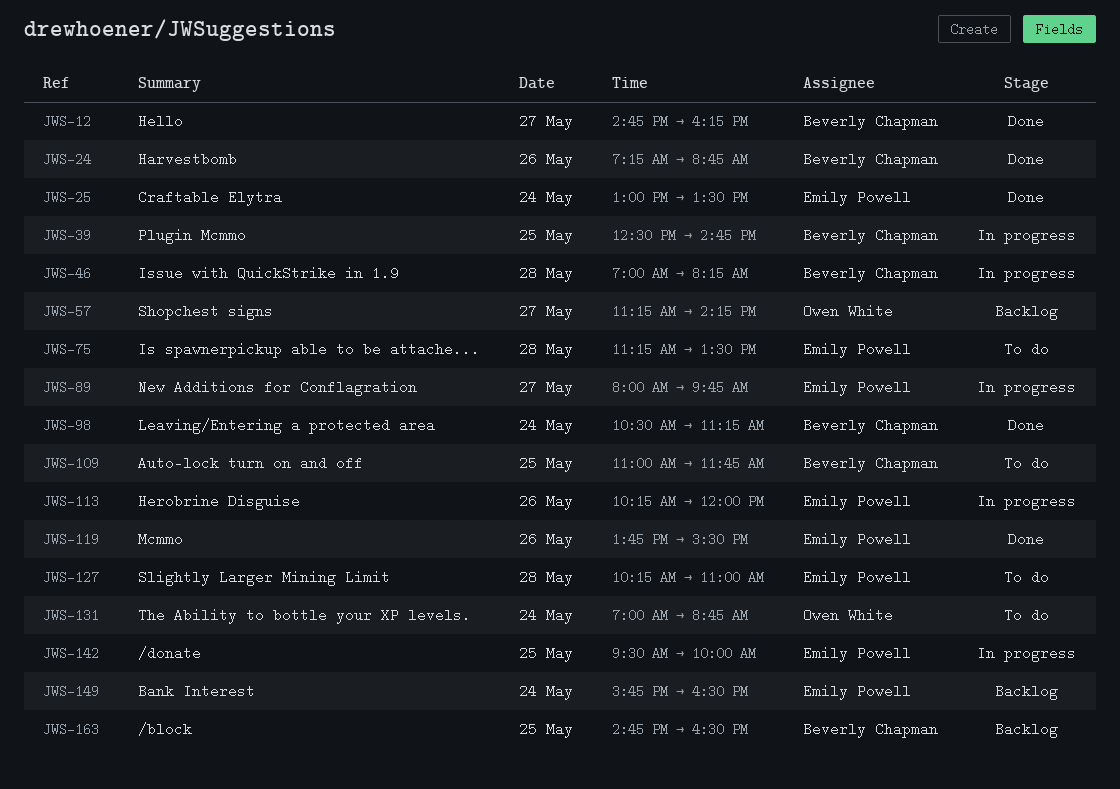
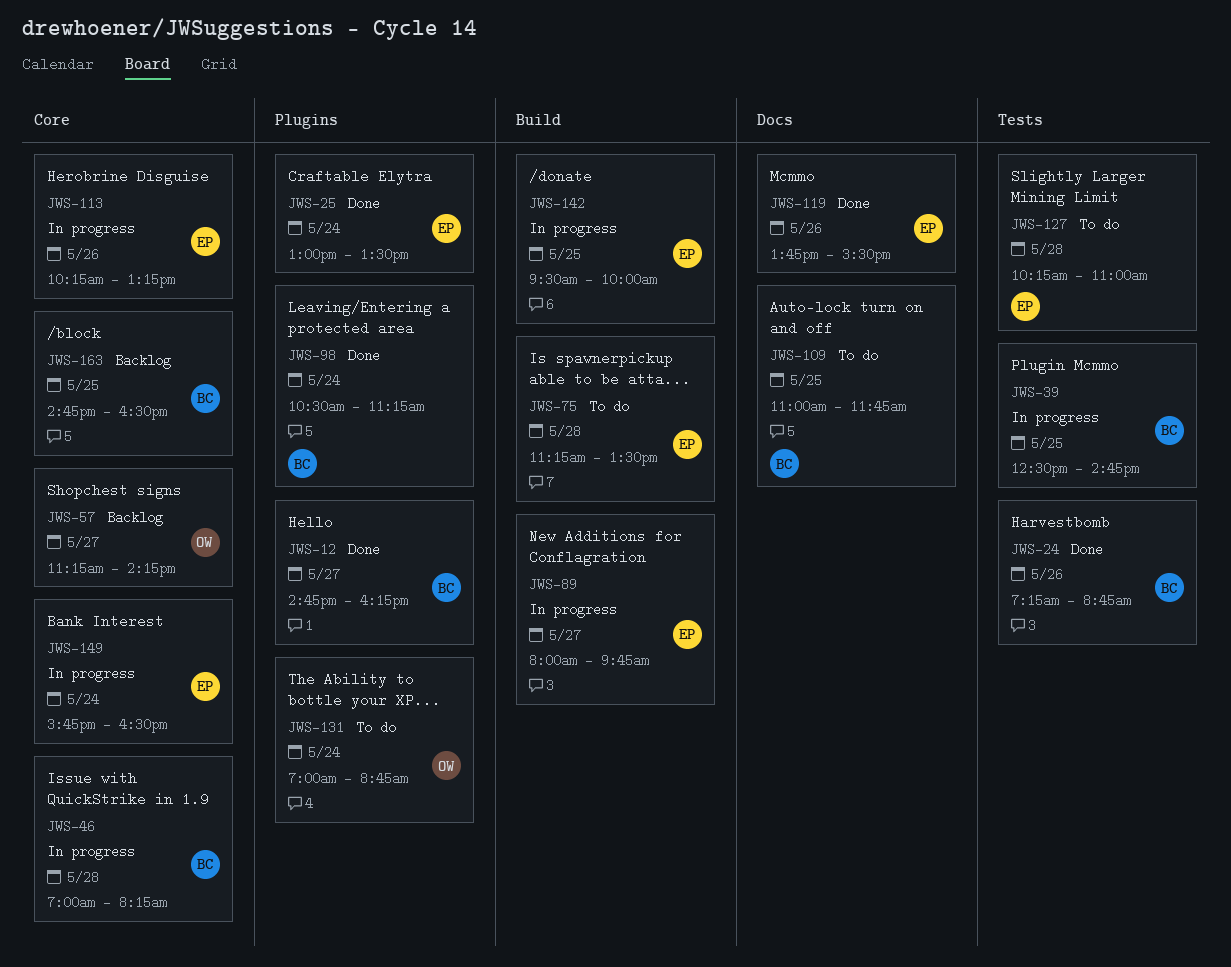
JWS-113, ends: 12:00 -> 13:15
JWS-149, status: Backlog -> In progress

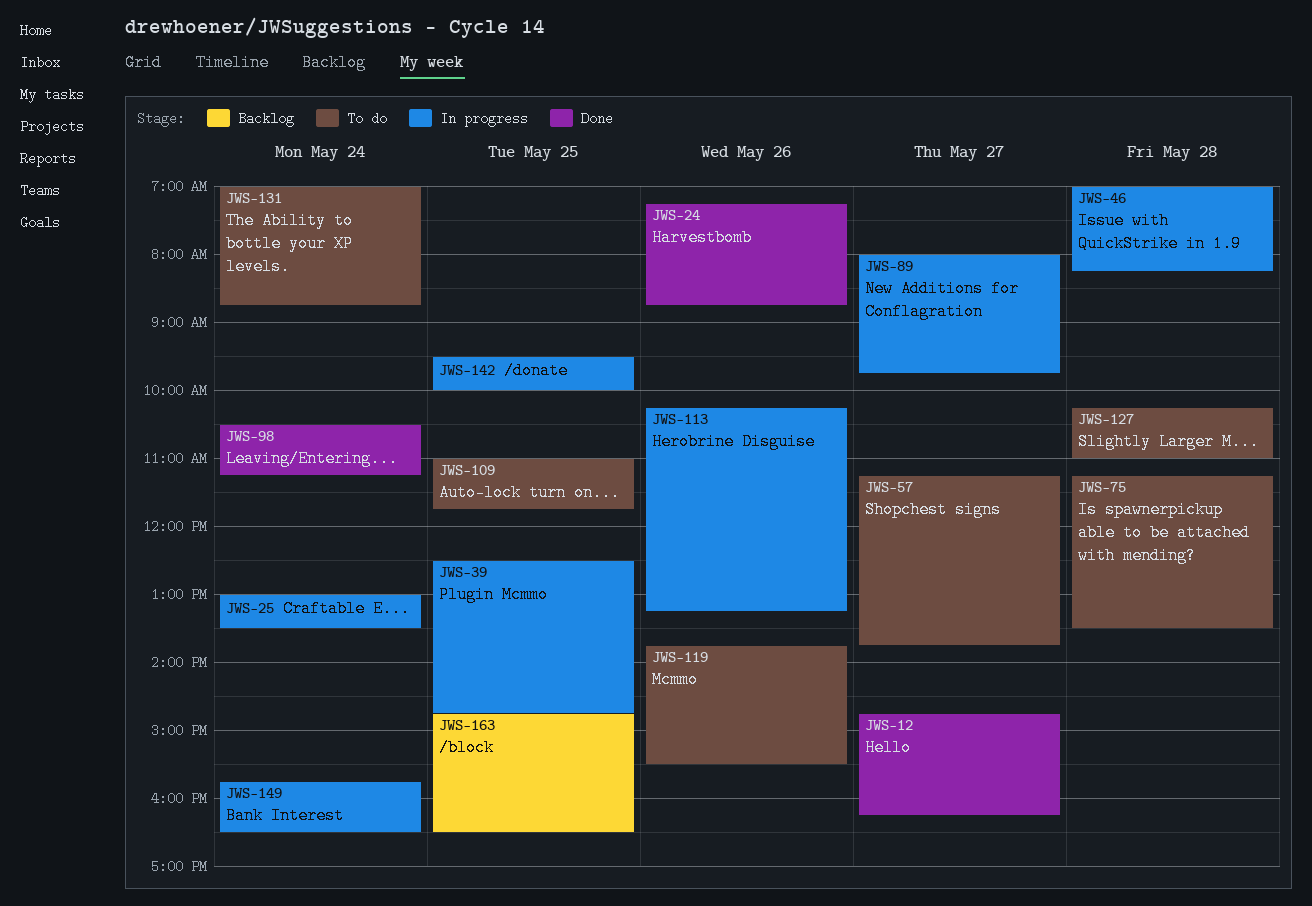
JWS-25, status: Done -> In progress
JWS-57, status: Backlog -> To do
JWS-57, ends: 14:15 -> 13:45
JWS-119, status: Done -> To do

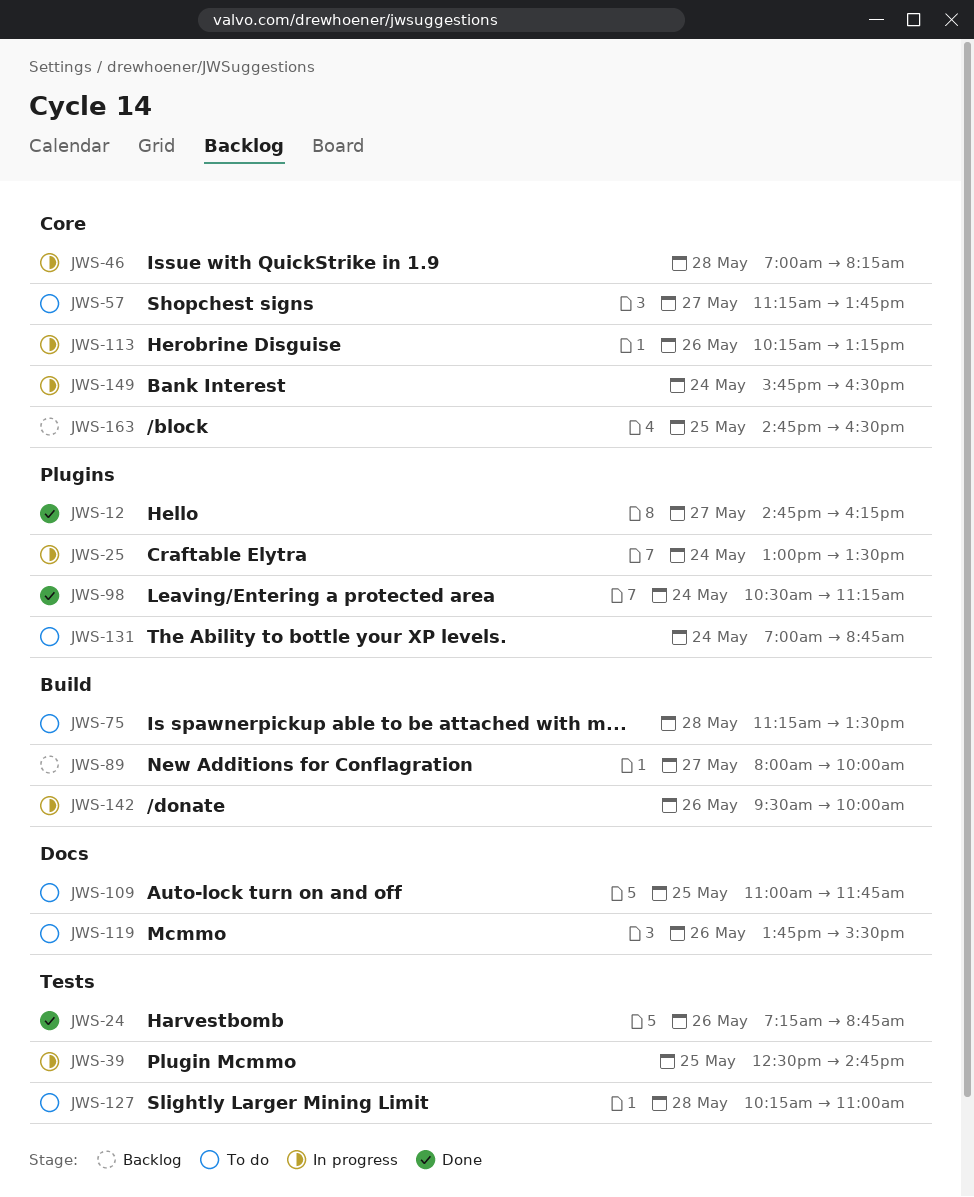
JWS-89, status: In progress -> Backlog
JWS-89, ends: 09:45 -> 10:00
JWS-142, day: May 25 -> May 26

